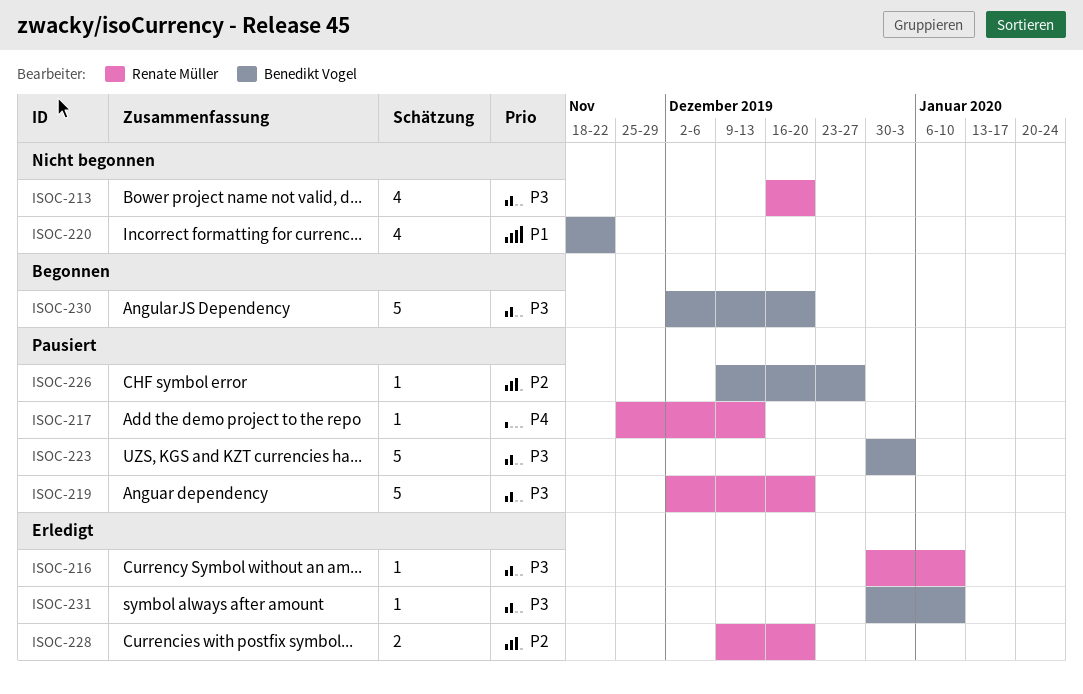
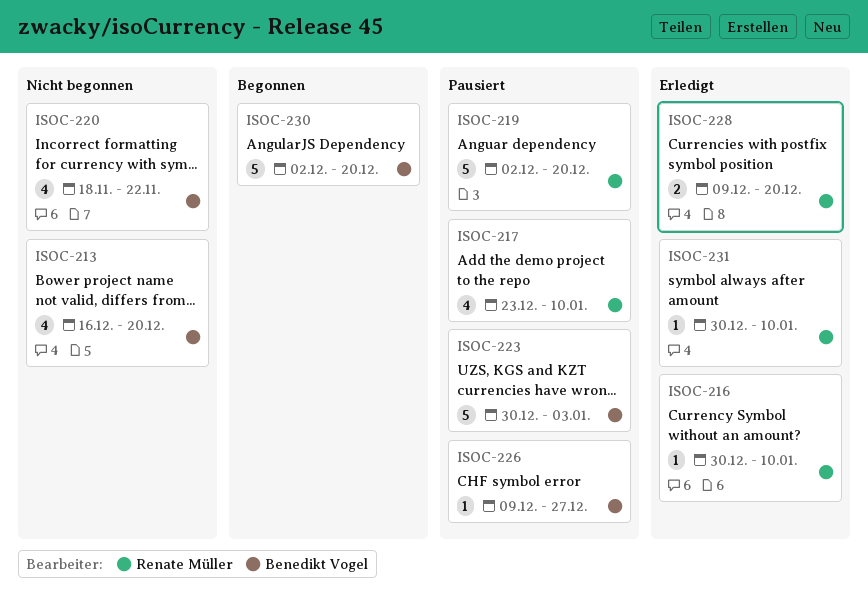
ISOC-213, owner: Renate Müller -> Benedikt Vogel
ISOC-217, estimate: 1 -> 4
ISOC-217, start: Nov 25 -> Dec 23
ISOC-217, due: Dec 13 -> Jan 10
ISOC-231, owner: Benedikt Vogel -> Renate Müller

